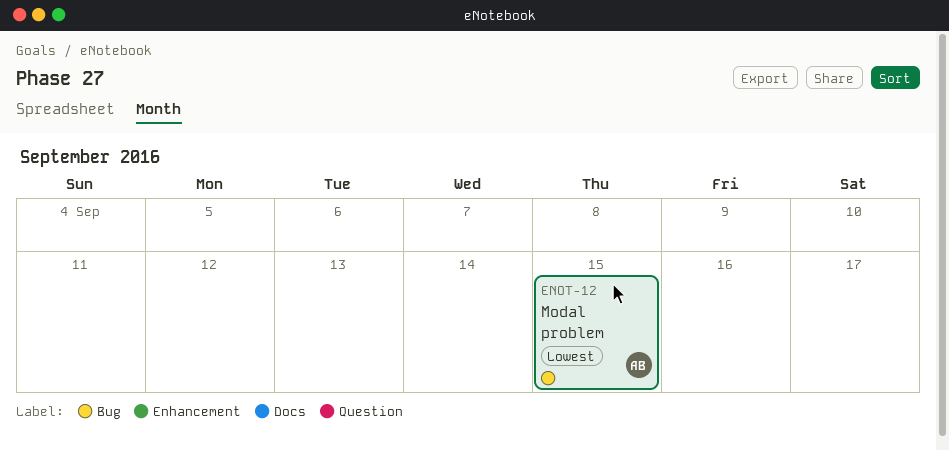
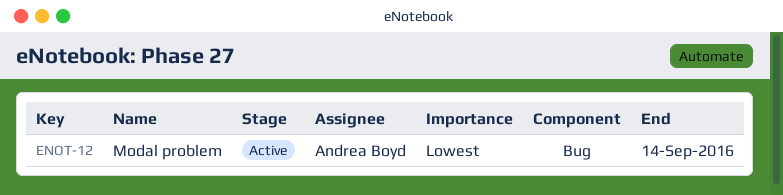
ENOT-12, due: Sep 15 -> Sep 14

